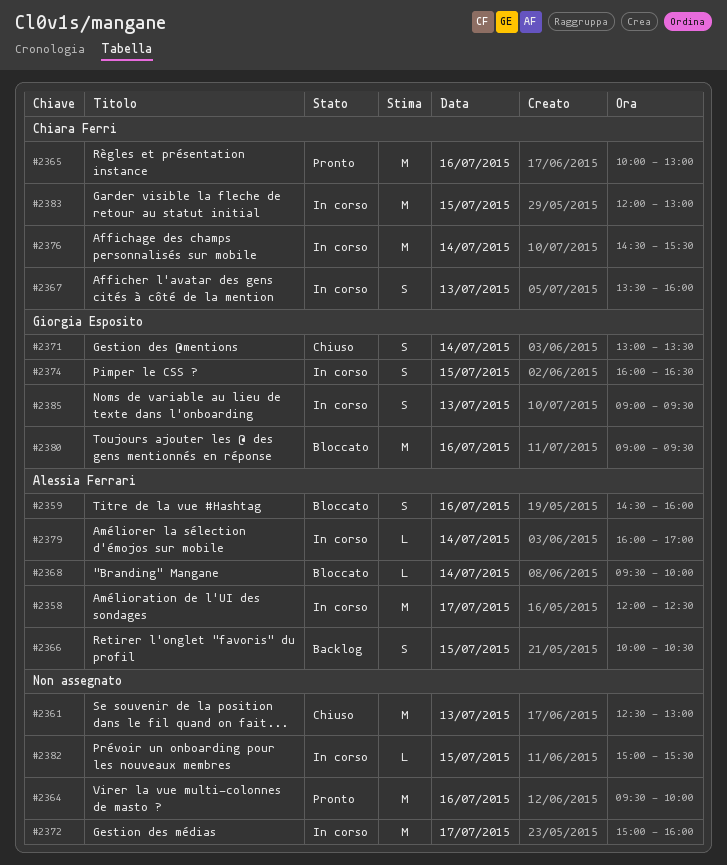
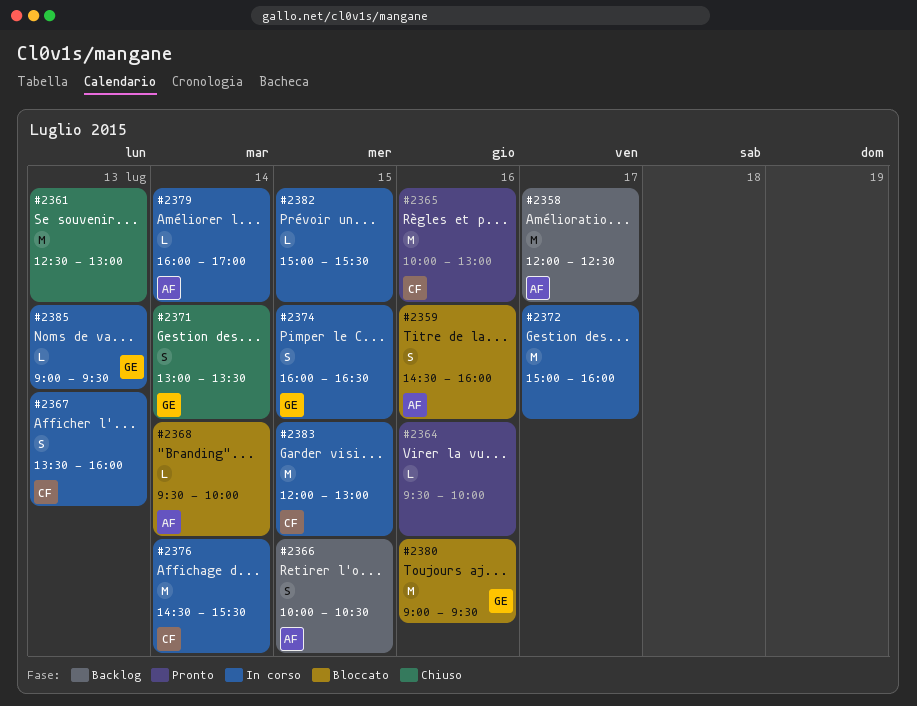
#2358, status: In corso -> Backlog
#2364, estimate: M -> L
#2385, estimate: S -> L

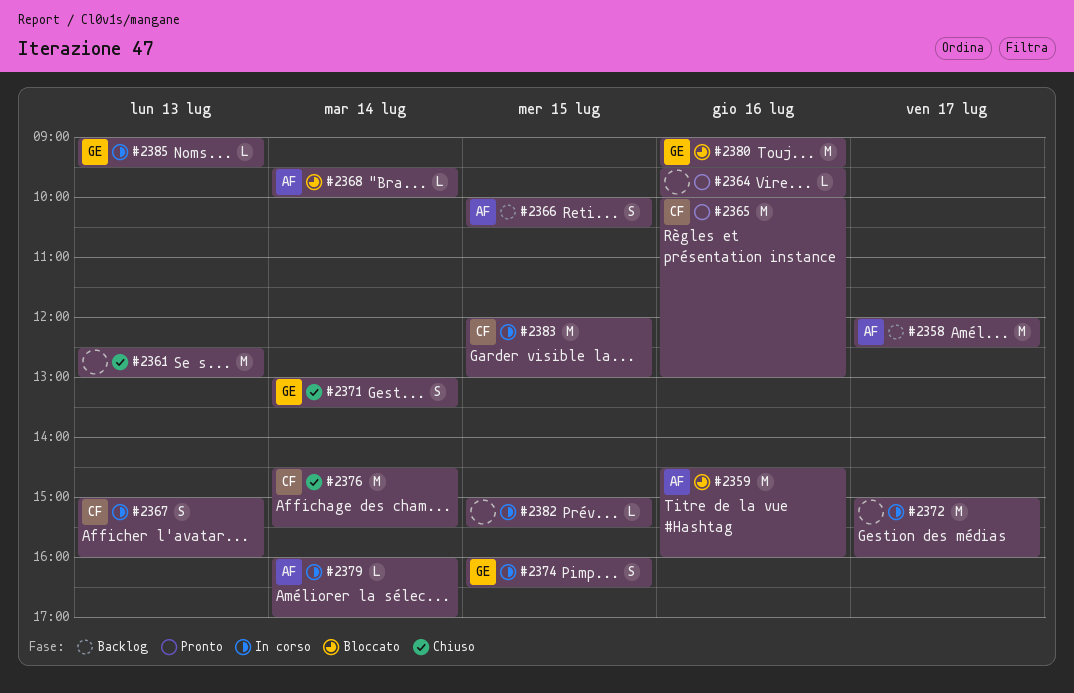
#2359, estimate: S -> M
#2367, begins: 13:30 -> 15:00
#2376, status: In corso -> Chiuso

